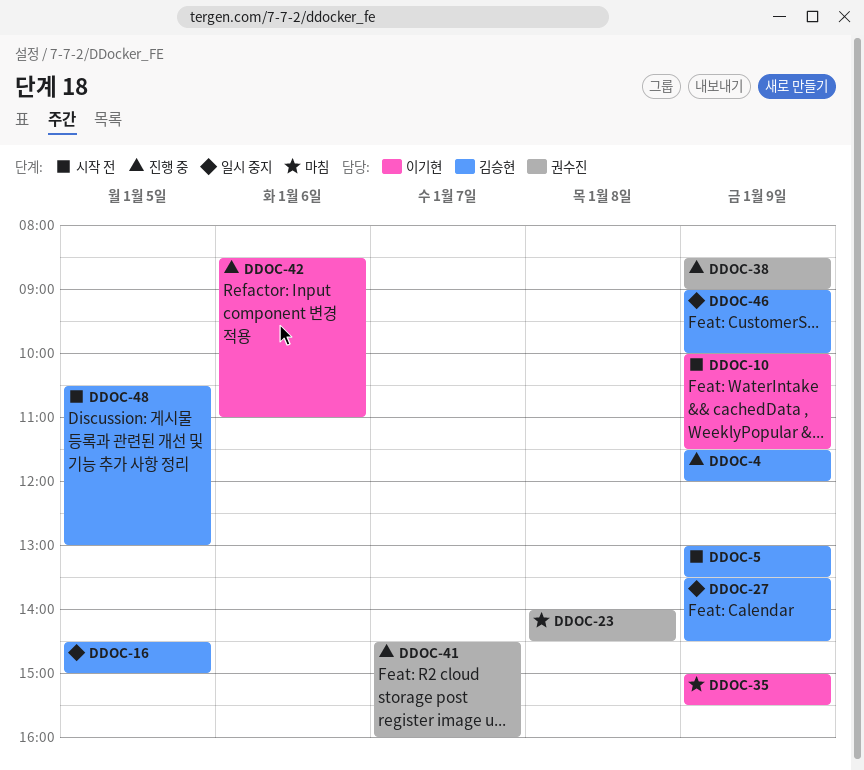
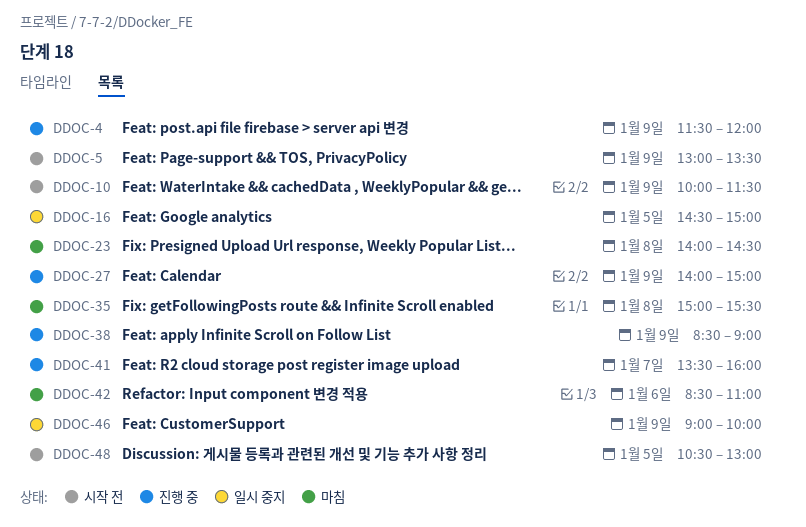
DDOC-27, status: 일시 중지 -> 진행 중
DDOC-27, begins: 13:30 -> 14:00
DDOC-27, ends: 14:30 -> 15:00
DDOC-35, day: Jan 9 -> Jan 8
DDOC-41, begins: 14:30 -> 13:30
DDOC-42, status: 진행 중 -> 마침

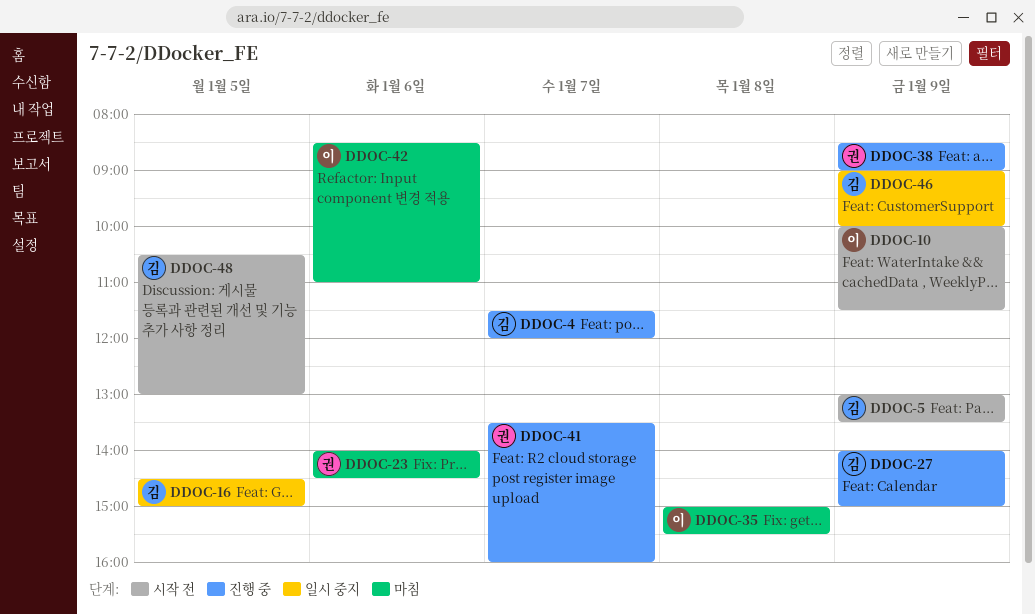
DDOC-4, day: Jan 9 -> Jan 7
DDOC-23, day: Jan 8 -> Jan 6

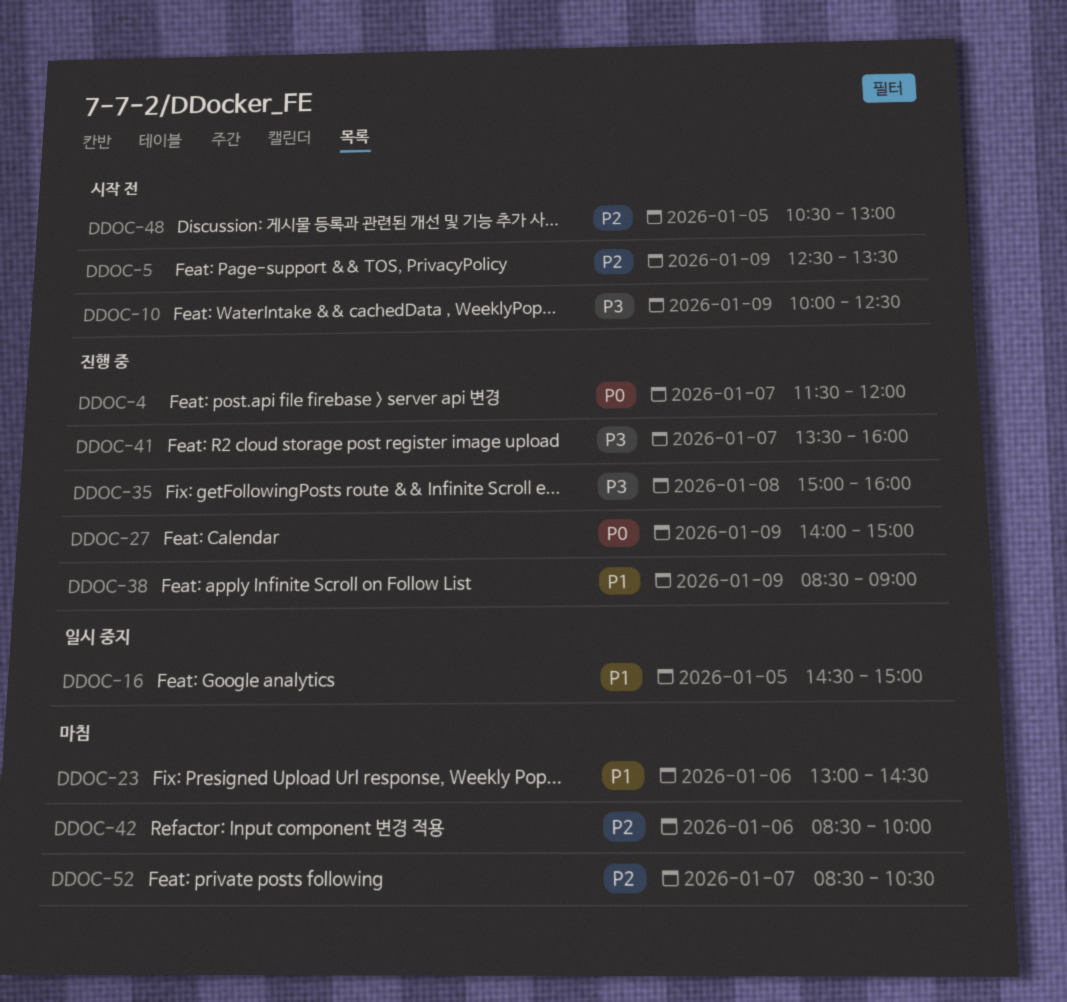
DDOC-5, begins: 13:00 -> 12:30
DDOC-10, ends: 11:30 -> 12:30
DDOC-23, begins: 14:00 -> 13:00
DDOC-35, status: 마침 -> 진행 중
DDOC-35, ends: 15:30 -> 16:00
DDOC-42, ends: 11:00 -> 10:00
DDOC-46: present -> none
DDOC-52: none -> present

